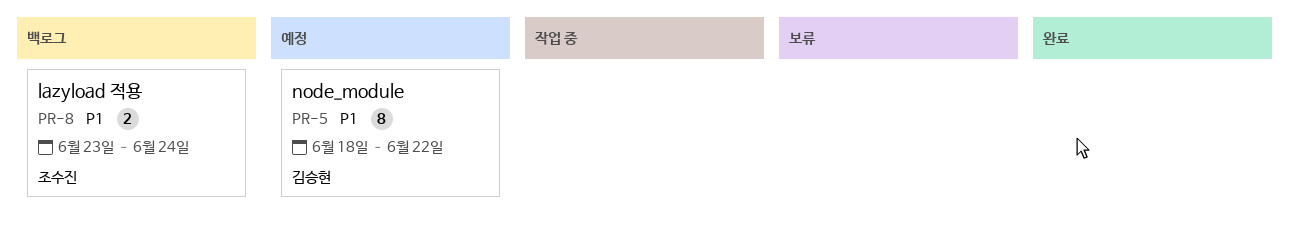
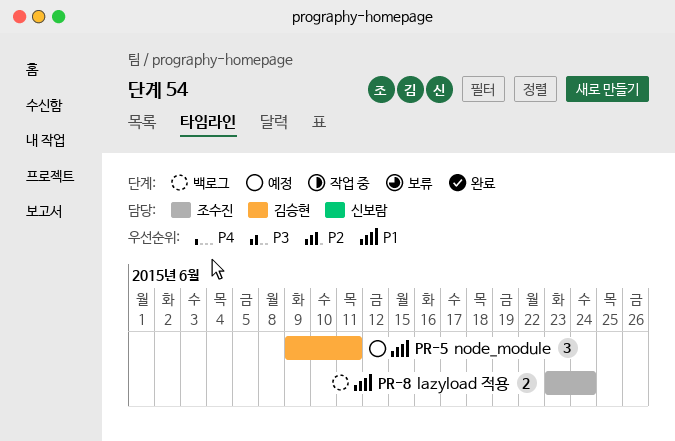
PR-5, estimate: 8 -> 3
PR-5, start: Jun 18 -> Jun 9
PR-5, due: Jun 22 -> Jun 11

